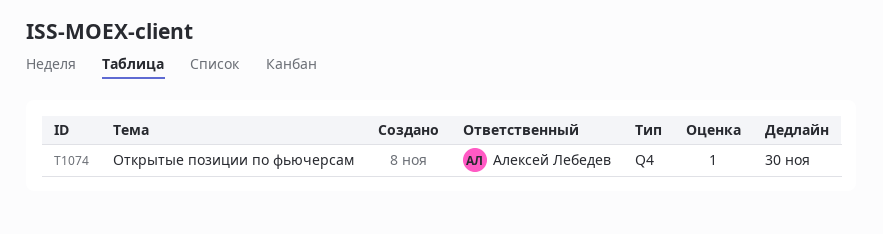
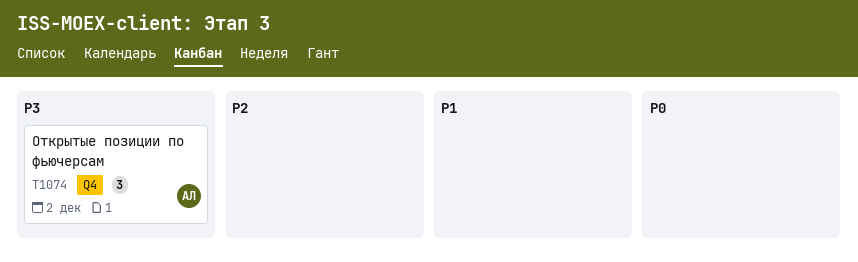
T1074, estimate: 1 -> 3
T1074, due: Nov 30 -> Dec 2

